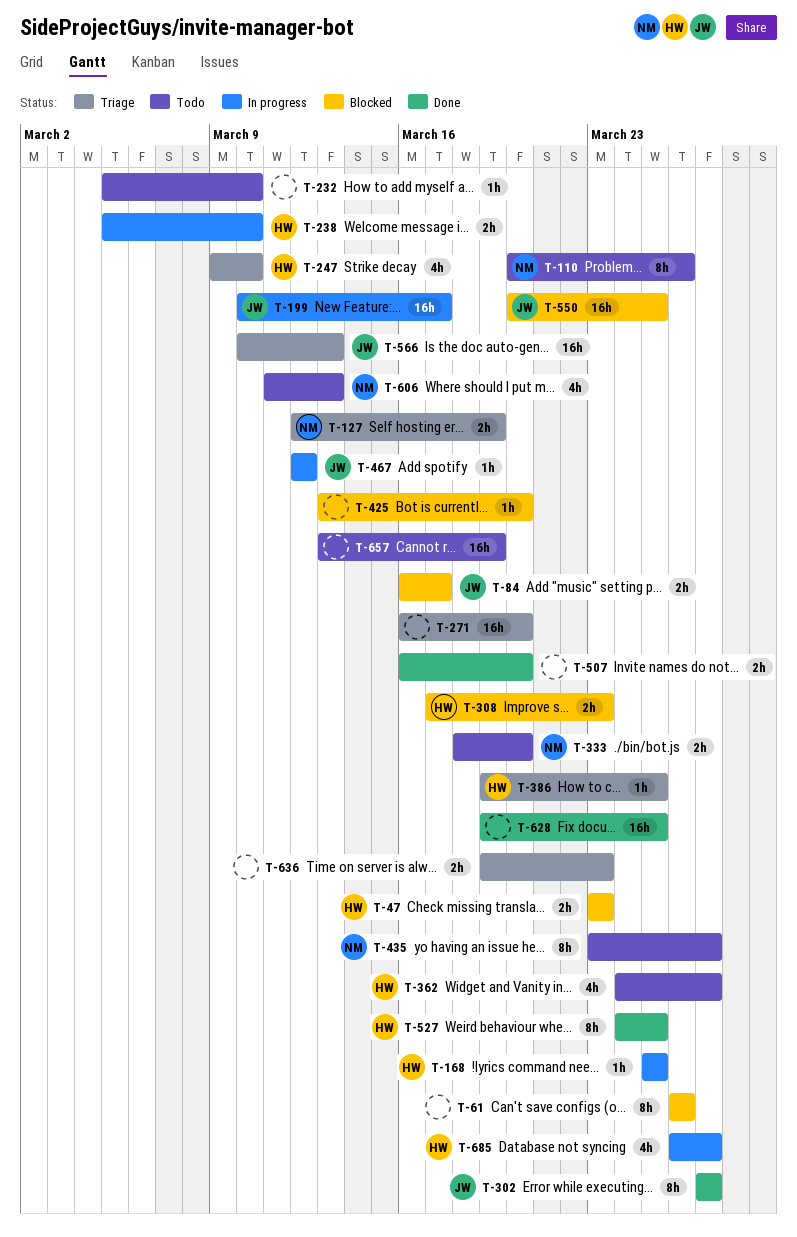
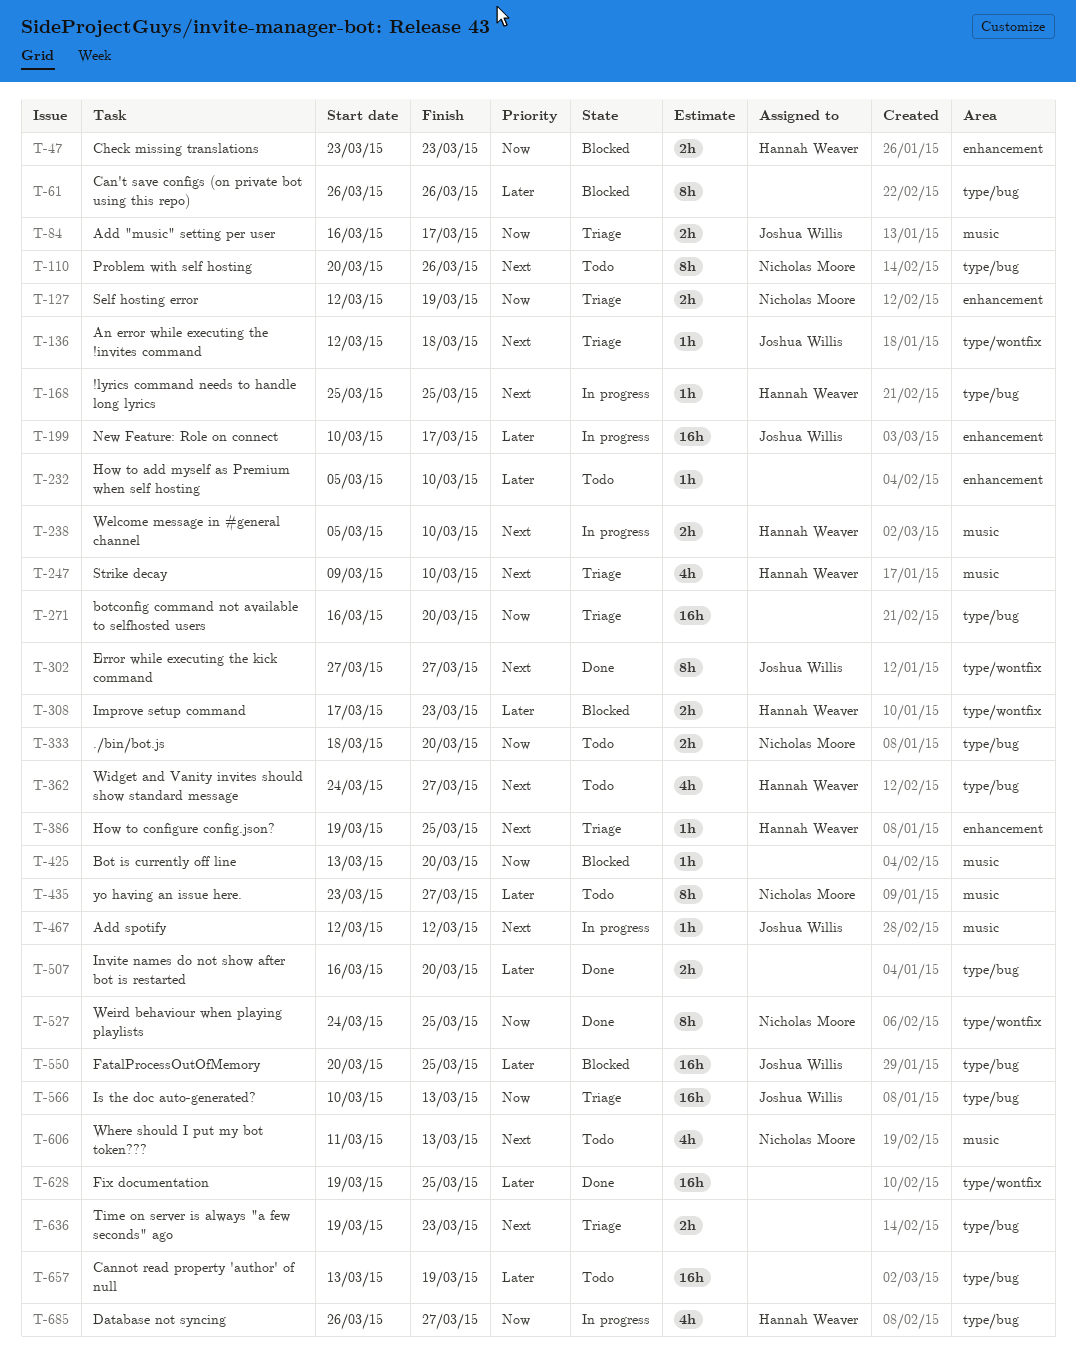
T-84, status: Blocked -> Triage
T-136: none -> present
T-527, owner: Hannah Weaver -> Nicholas Moore

